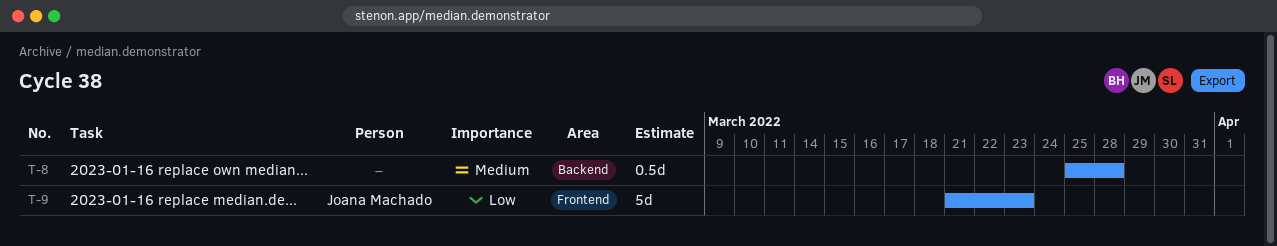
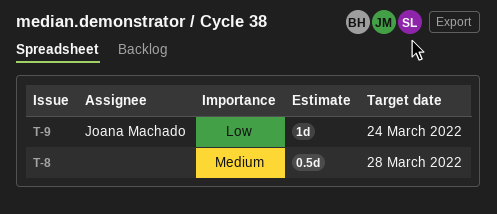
T-9, estimate: 5d -> 1d
T-9, due: Mar 23 -> Mar 24

